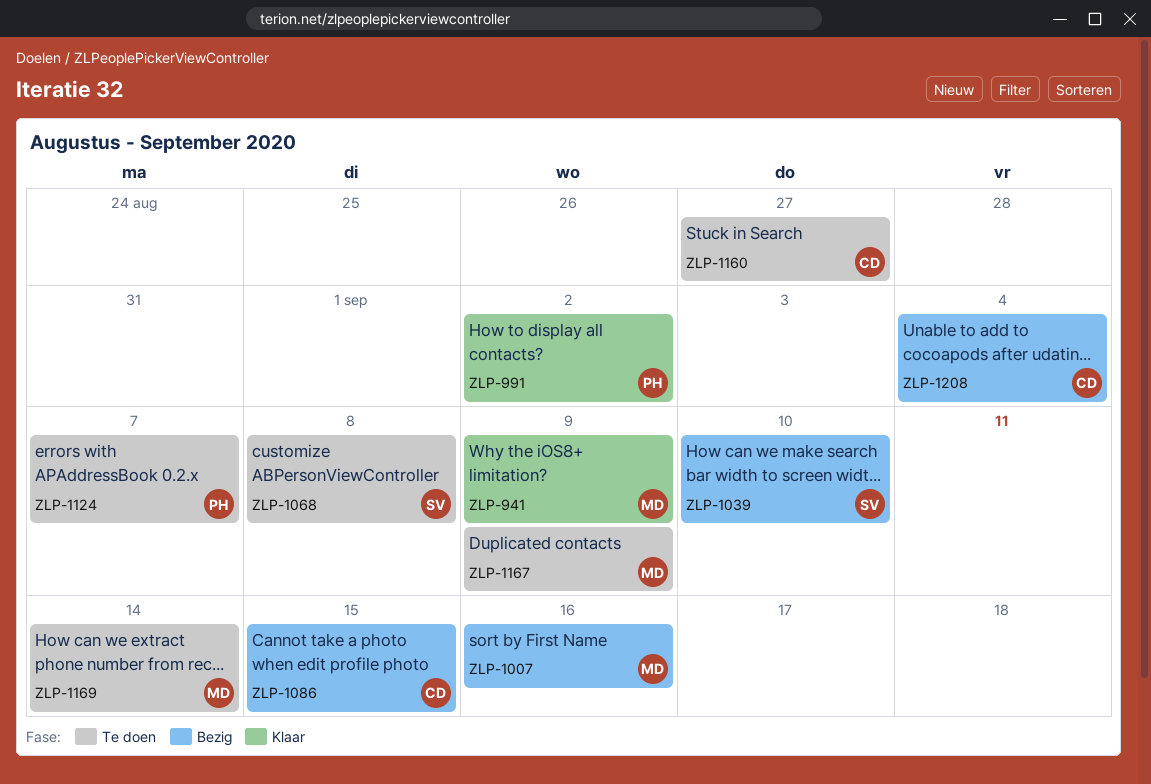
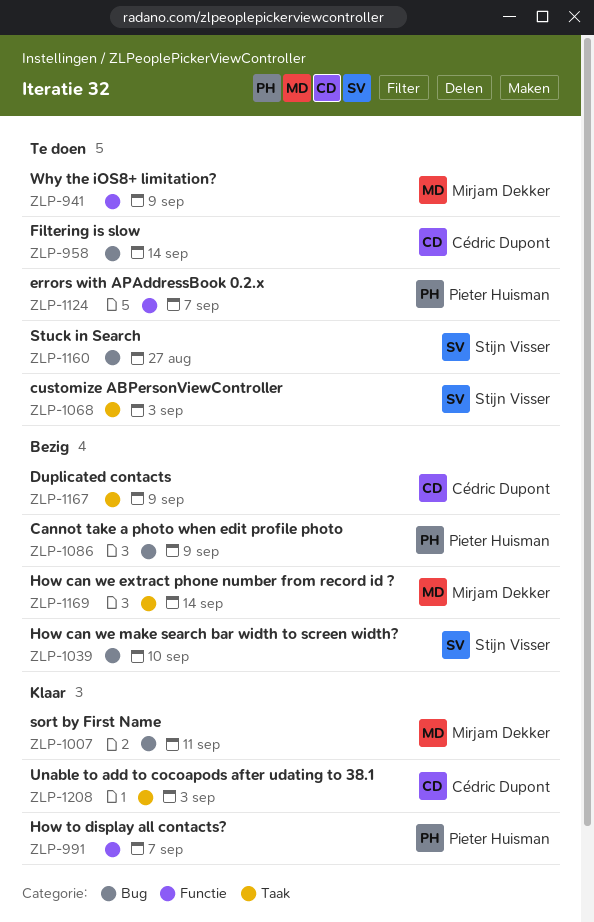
ZLP-941, status: Klaar -> Te doen
ZLP-958: none -> present
ZLP-991, due: Sep 2 -> Sep 7
ZLP-1007, status: Bezig -> Klaar
ZLP-1007, due: Sep 16 -> Sep 11
ZLP-1068, due: Sep 8 -> Sep 3
ZLP-1086, owner: Cédric Dupont -> Pieter Huisman
ZLP-1086, due: Sep 15 -> Sep 9
ZLP-1160, owner: Cédric Dupont -> Stijn Visser
ZLP-1167, status: Te doen -> Bezig
ZLP-1167, owner: Mirjam Dekker -> Cédric Dupont
ZLP-1169, status: Te doen -> Bezig
ZLP-1208, status: Bezig -> Klaar
ZLP-1208, due: Sep 4 -> Sep 3

